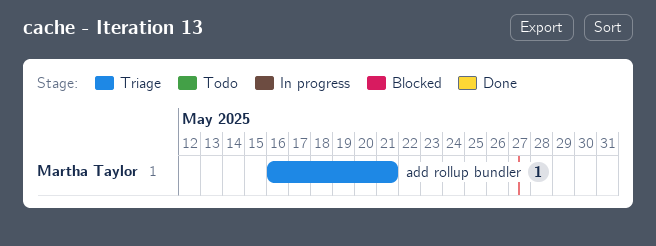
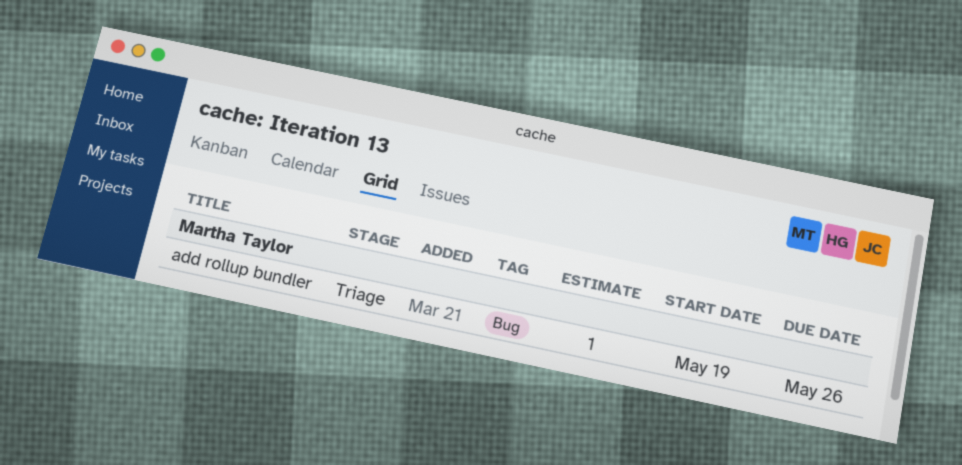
add rollup bundler, start: May 16 -> May 19
add rollup bundler, due: May 21 -> May 26

